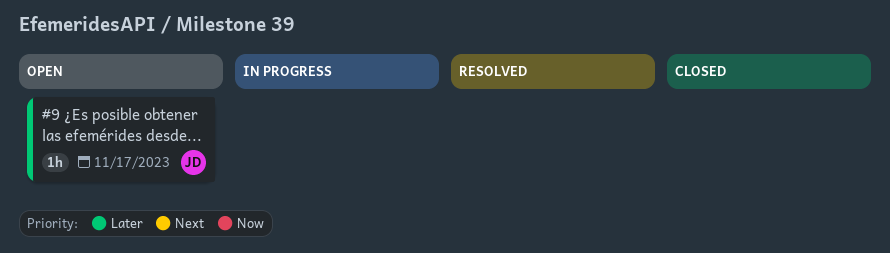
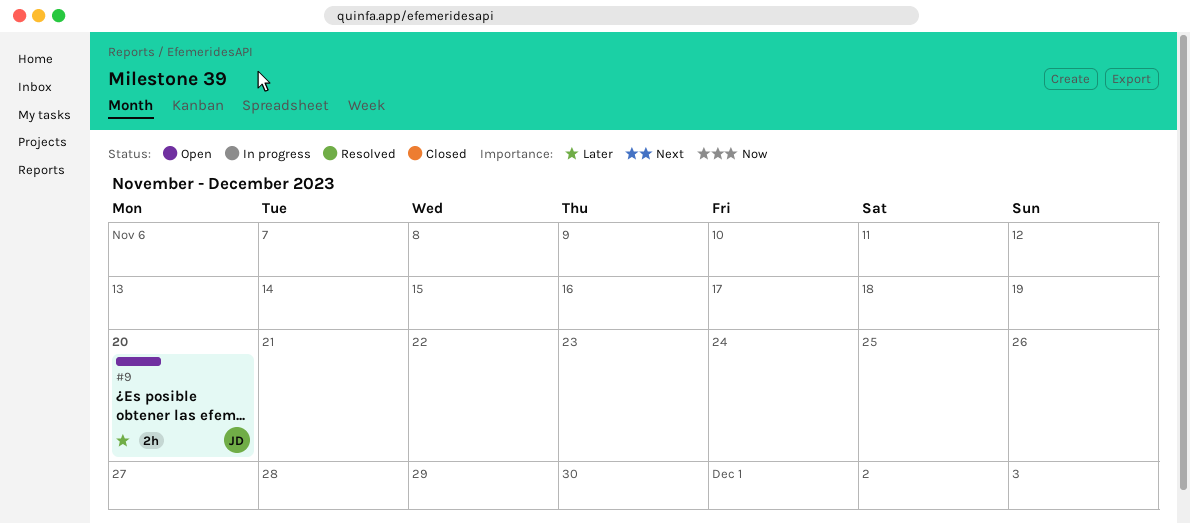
#9, estimate: 1h -> 2h
#9, due: Nov 17 -> Nov 20

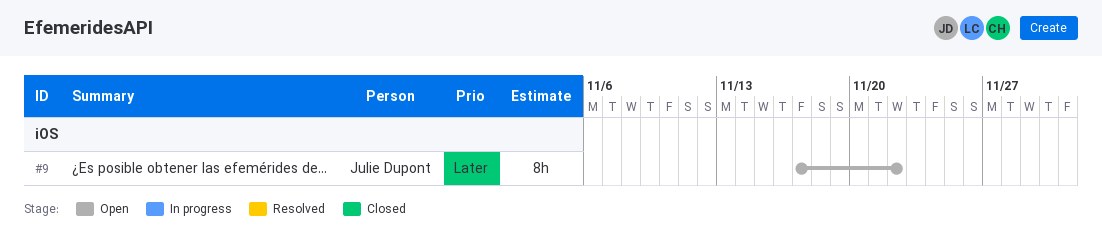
#9, estimate: 2h -> 8h
#9, due: Nov 20 -> Nov 22

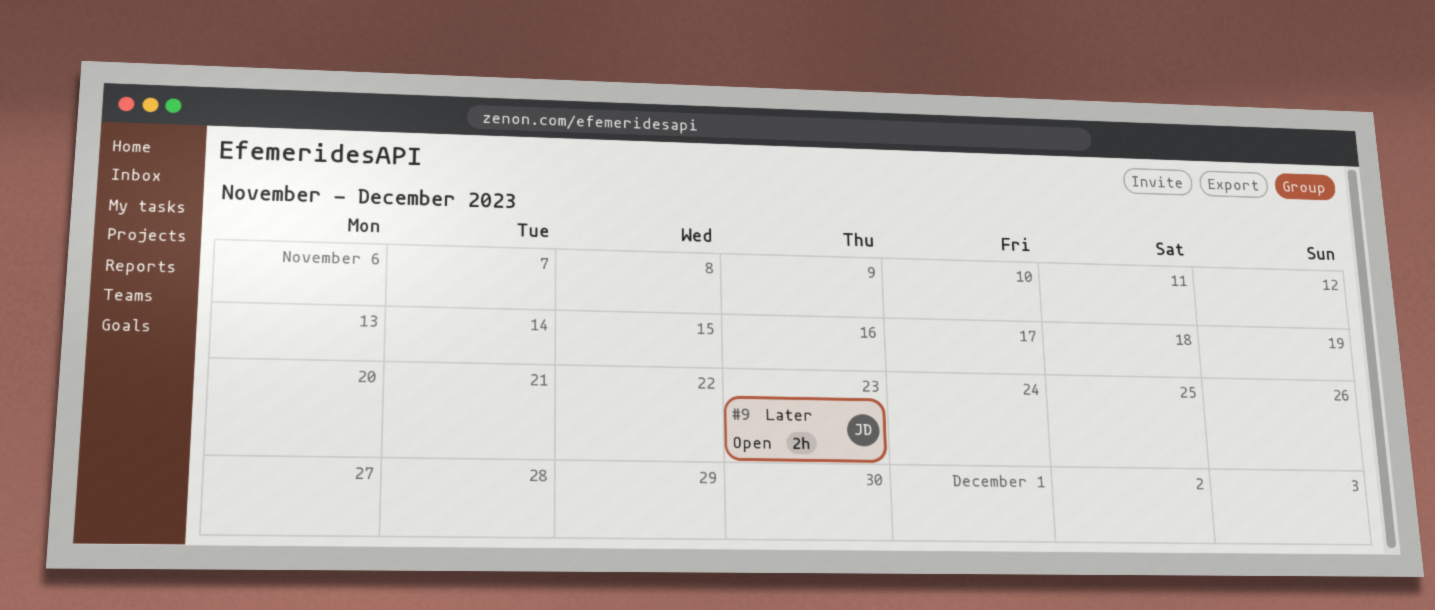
#9, estimate: 8h -> 2h
#9, due: Nov 22 -> Nov 23

